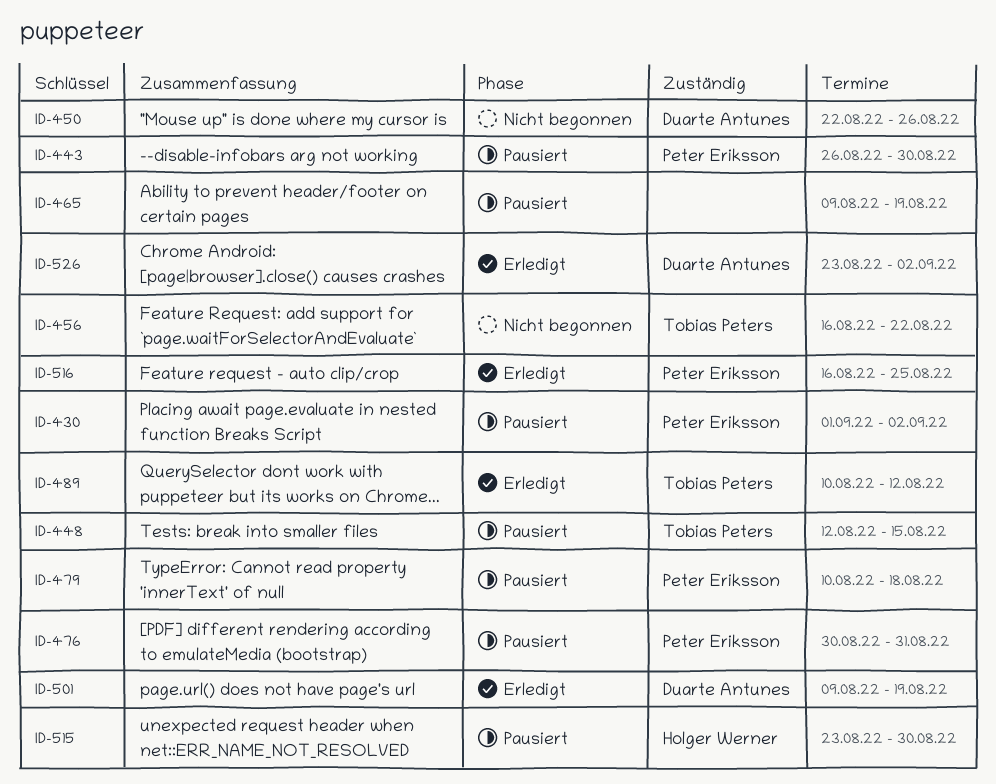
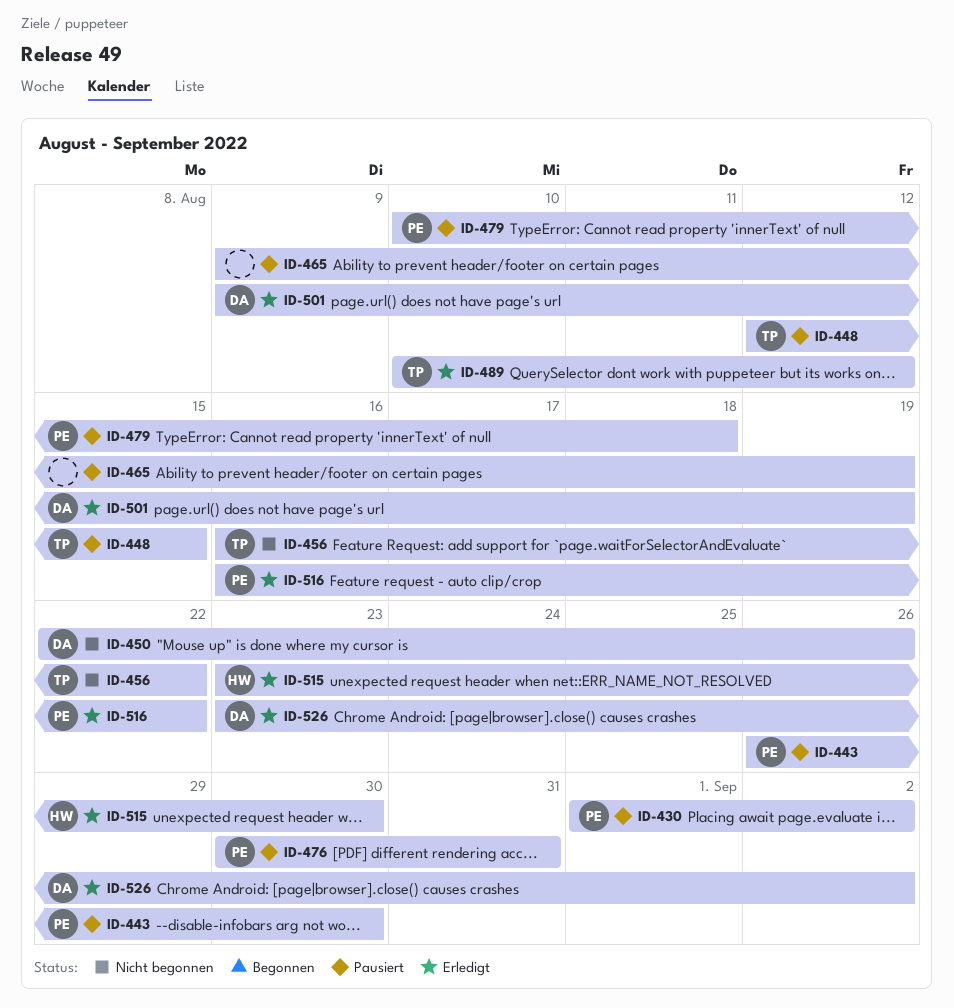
ID-515, status: Pausiert -> Erledigt
ID-516, due: Aug 25 -> Aug 22

